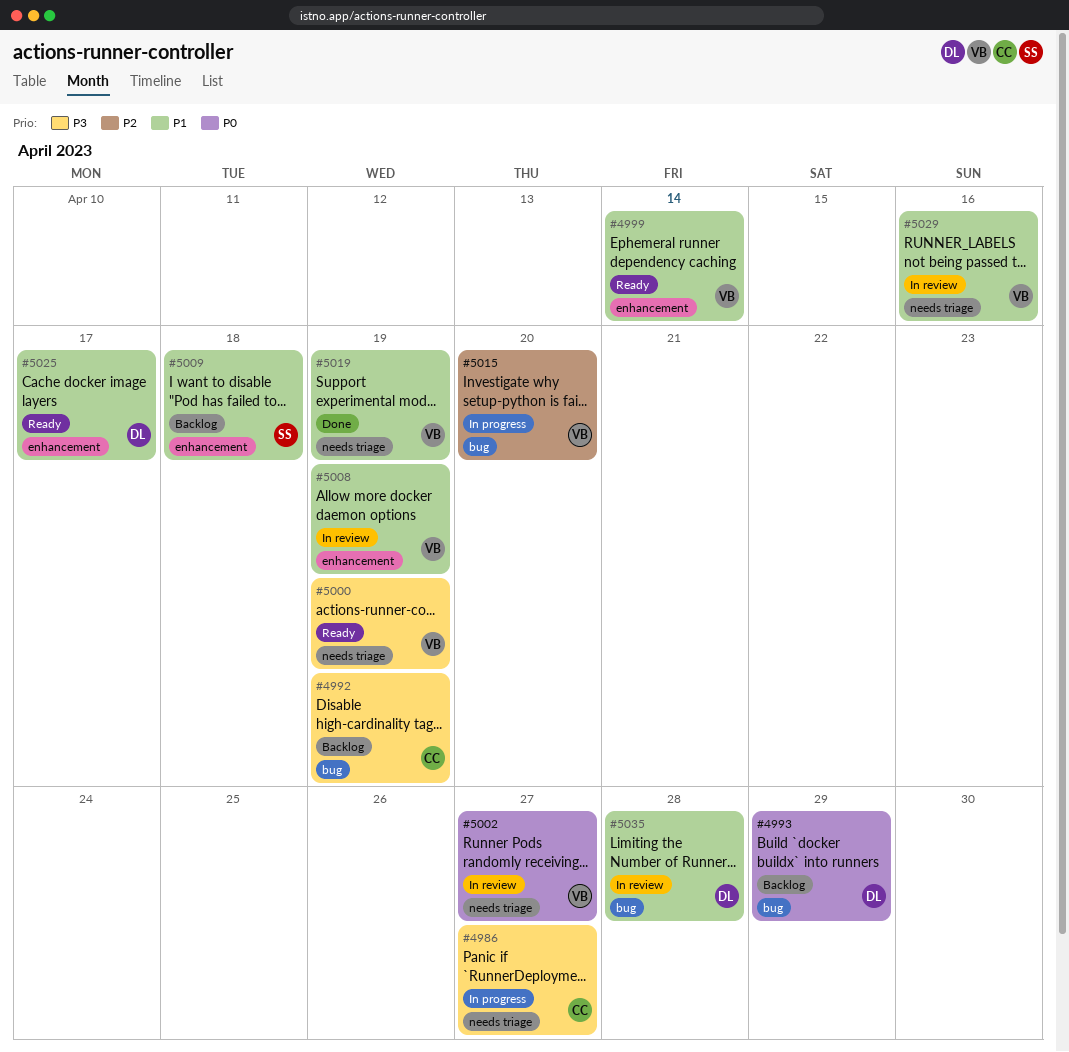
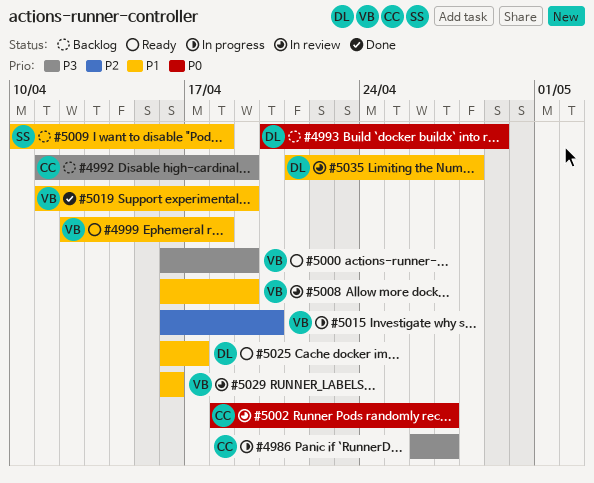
#4999, due: Apr 14 -> Apr 18
#5002, owner: VB -> CC

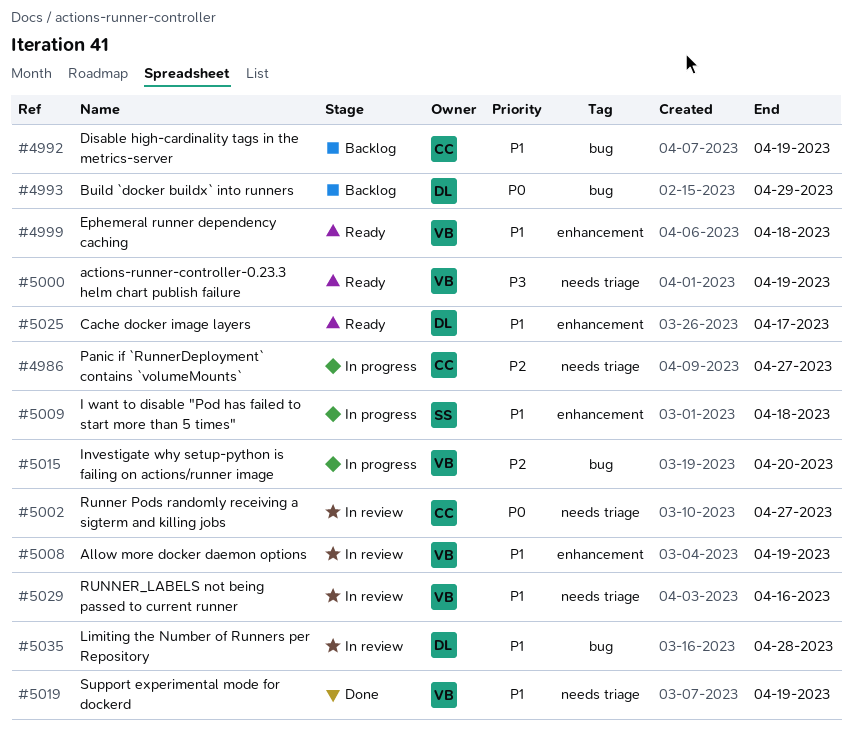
#4986, priority: P3 -> P2
#4992, priority: P3 -> P1
#5009, status: Backlog -> In progress

